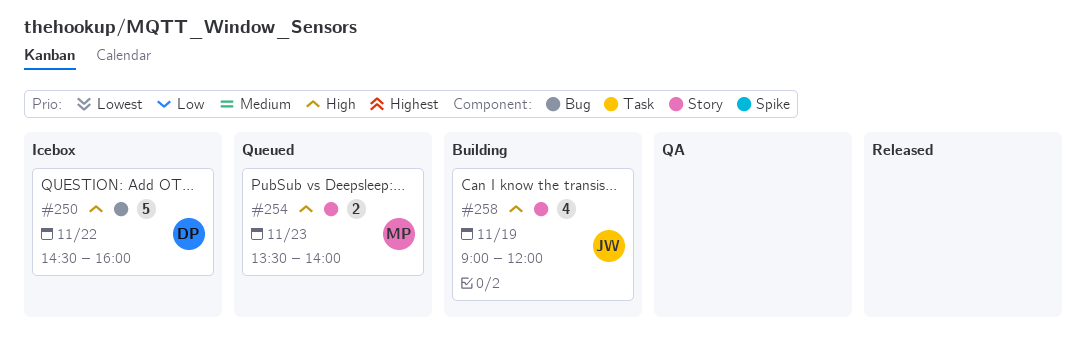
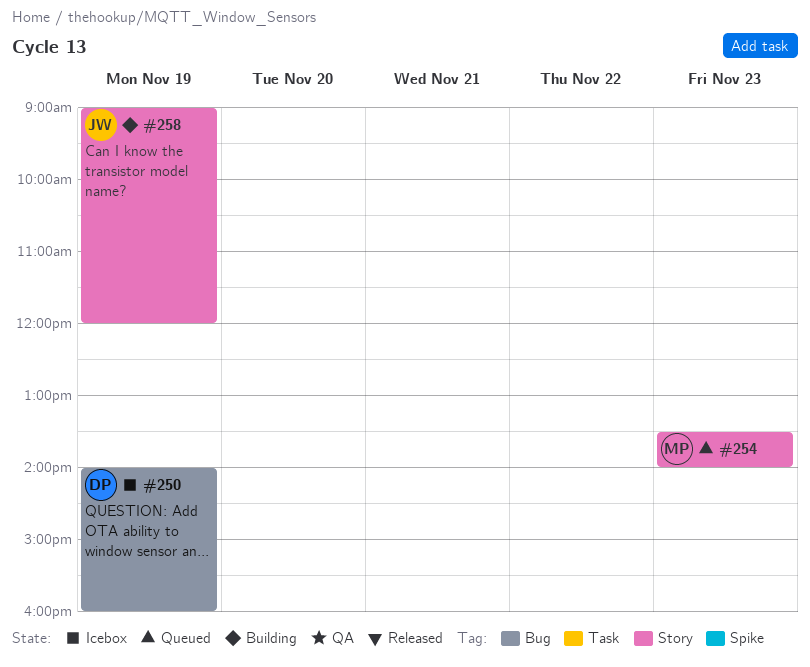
#250, day: Nov 22 -> Nov 19
#250, begins: 14:30 -> 14:00

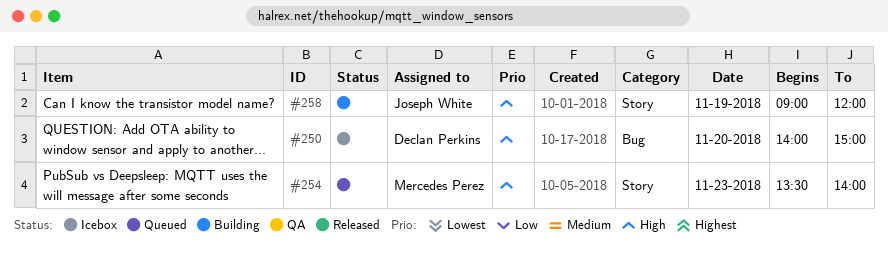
#250, day: Nov 19 -> Nov 20
#250, ends: 16:00 -> 15:00

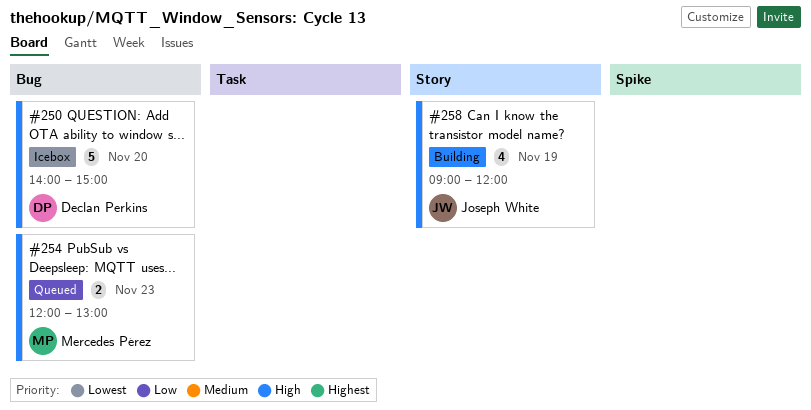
#254, label: Story -> Bug
#254, begins: 13:30 -> 12:00
#254, ends: 14:00 -> 13:00

